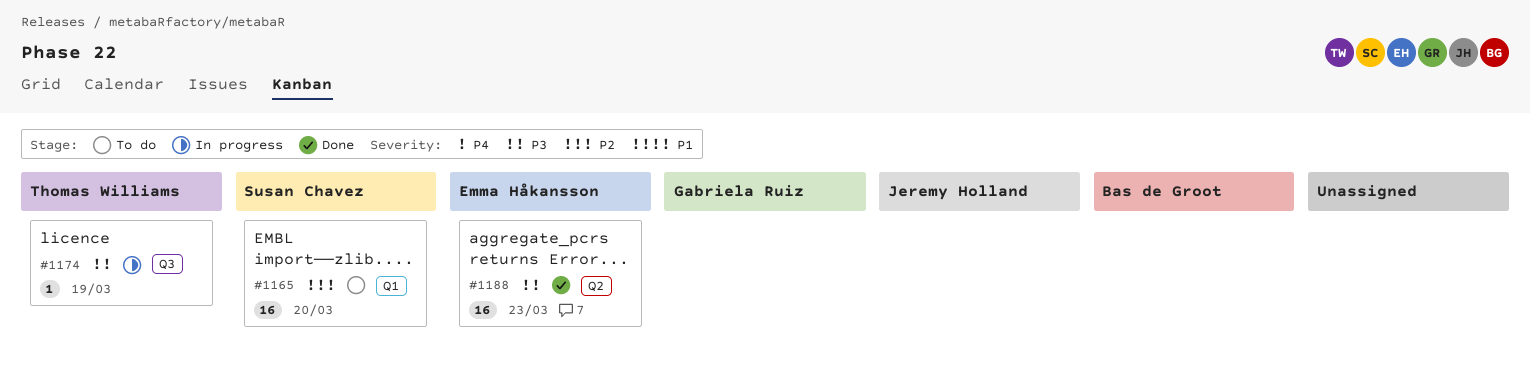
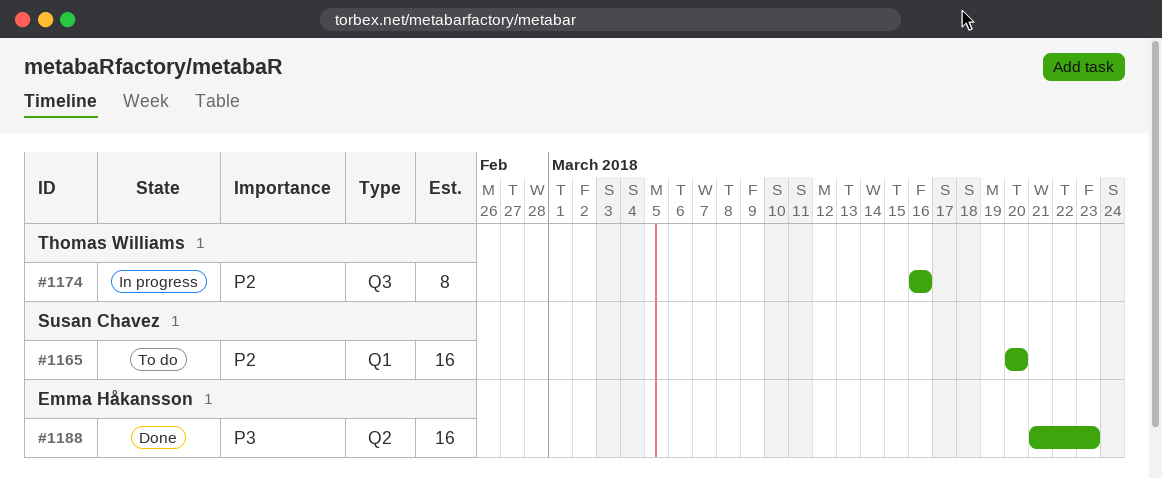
#1174, priority: P3 -> P2
#1174, estimate: 1 -> 8
#1174, due: Mar 19 -> Mar 16

